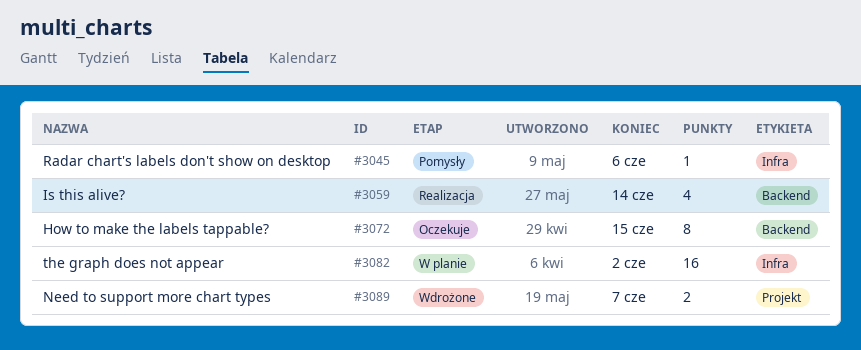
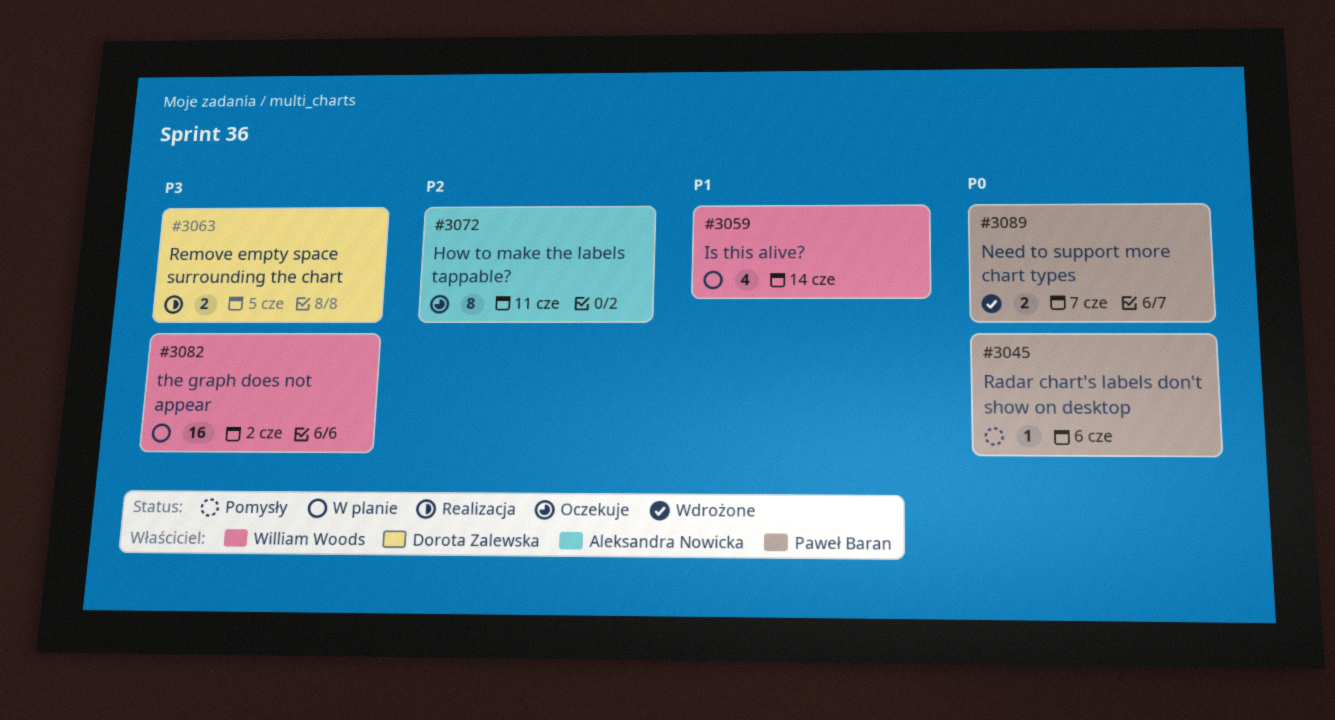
#3059, status: Realizacja -> W planie
#3063: none -> present
#3072, due: Jun 15 -> Jun 11

